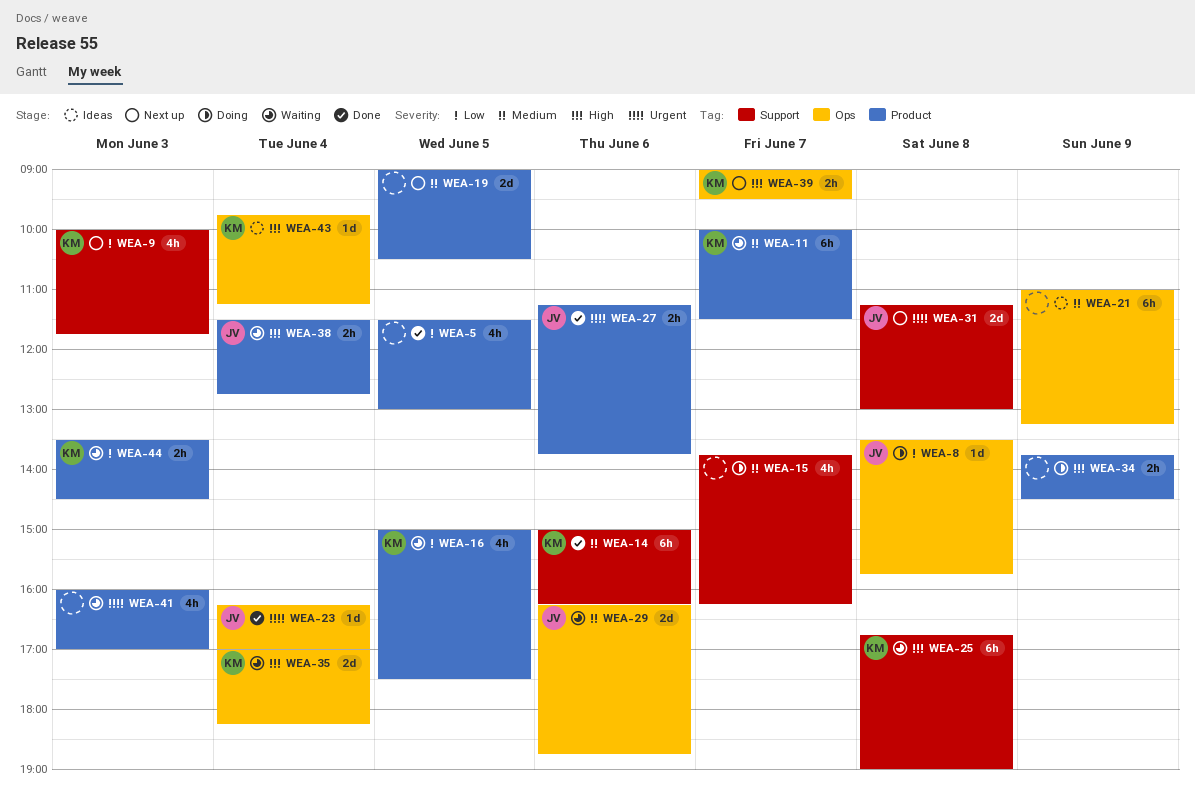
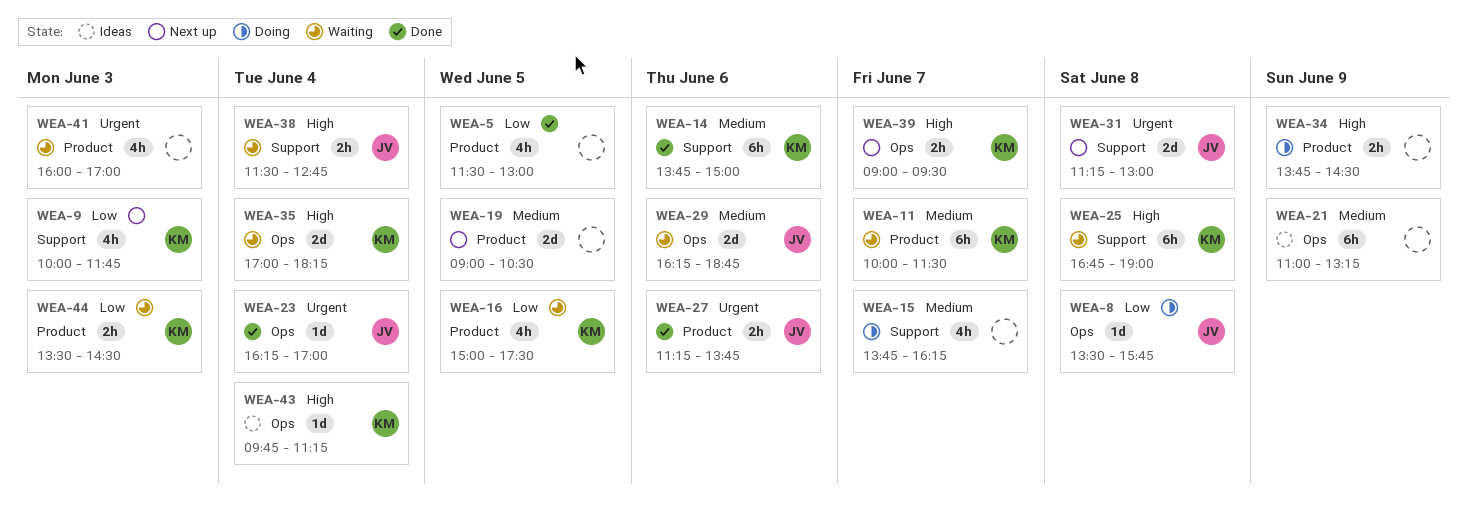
WEA-14, begins: 15:00 -> 13:45
WEA-14, ends: 16:15 -> 15:00
WEA-38, label: Product -> Support

